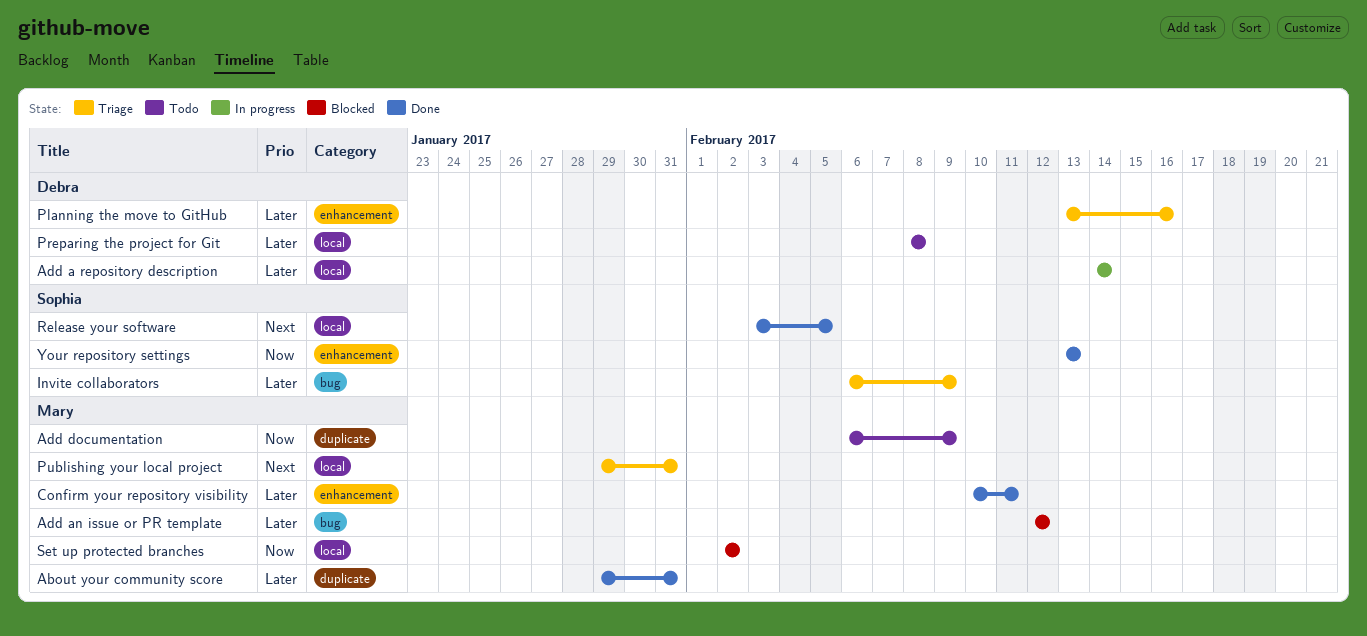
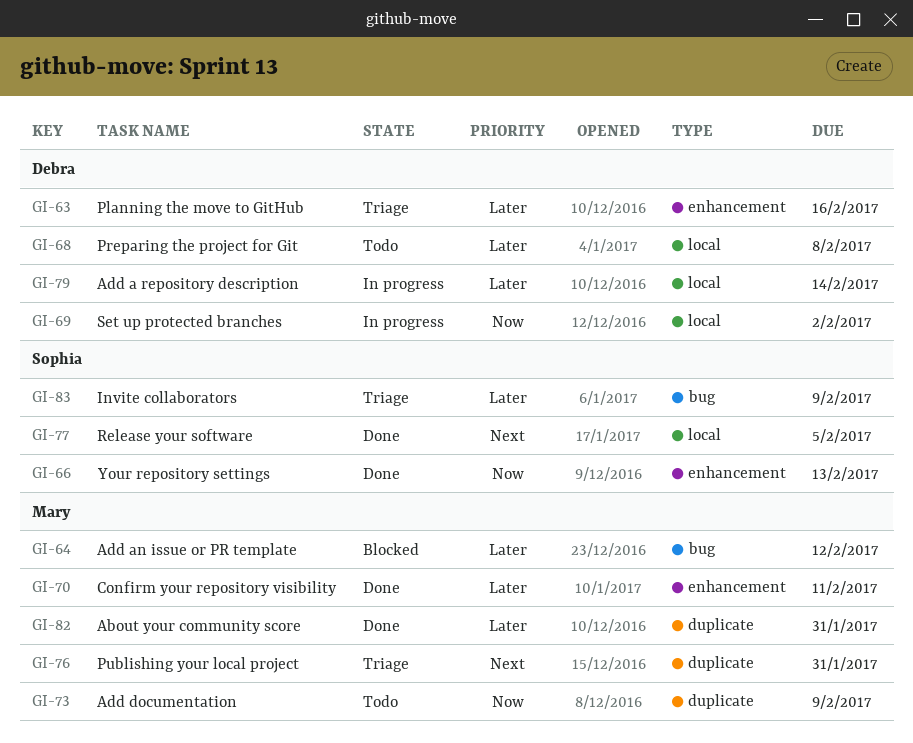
Publishing your local project, label: local -> duplicate
Set up protected branches, status: Blocked -> In progress
Set up protected branches, owner: Mary -> Debra

